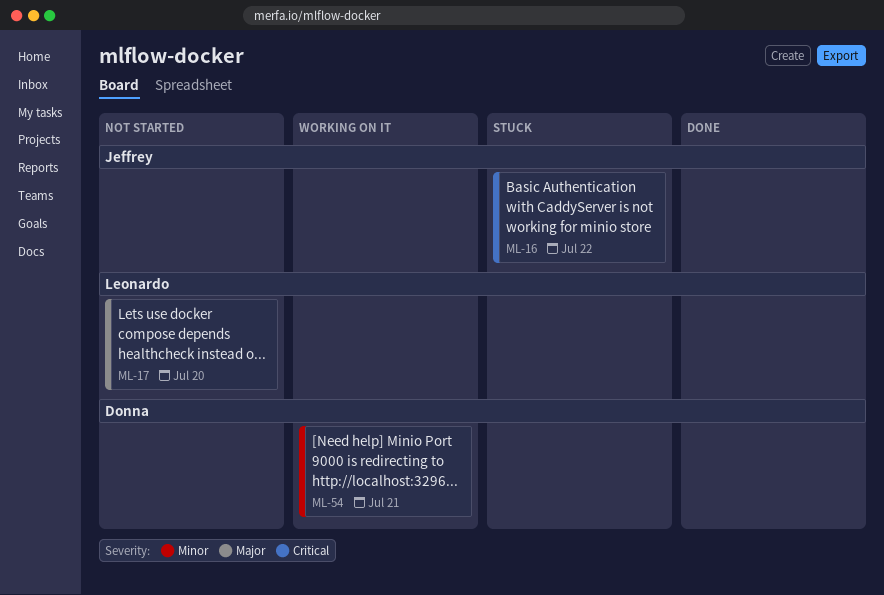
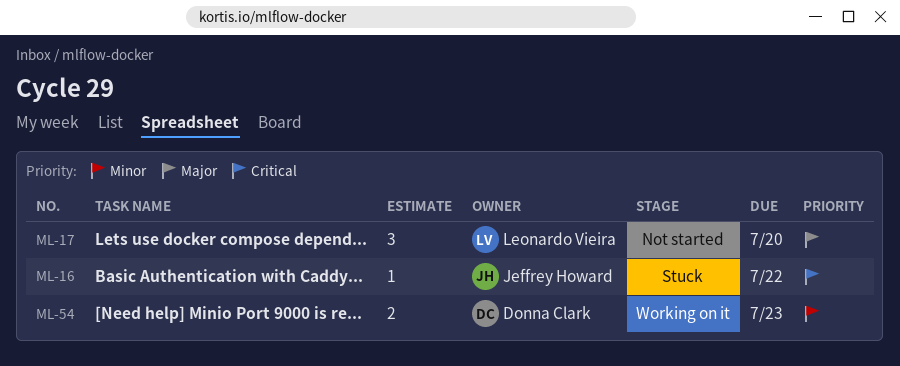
ML-54, due: Jul 21 -> Jul 23

